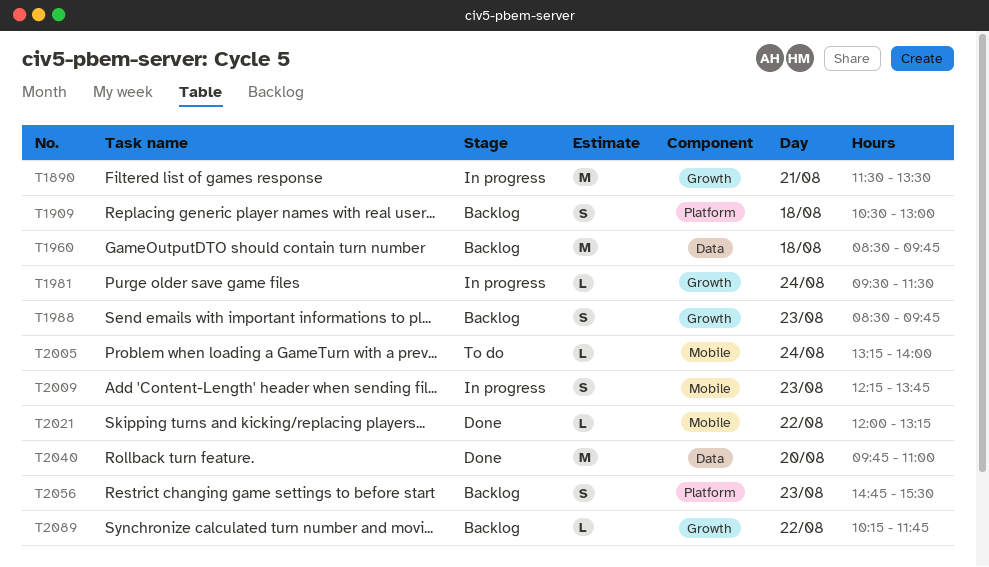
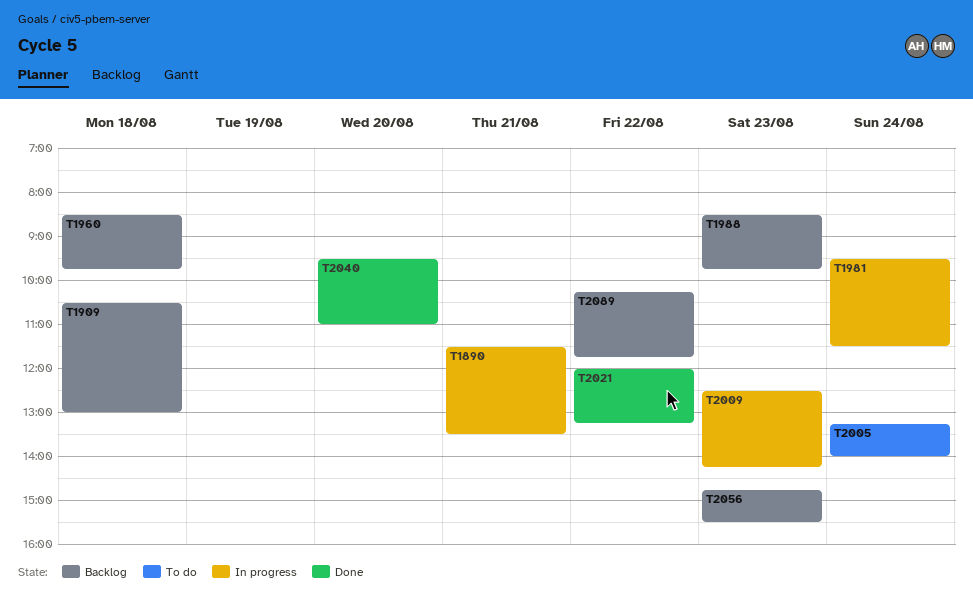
T2009, begins: 12:15 -> 12:30
T2009, ends: 13:45 -> 14:15
T2040, begins: 09:45 -> 09:30

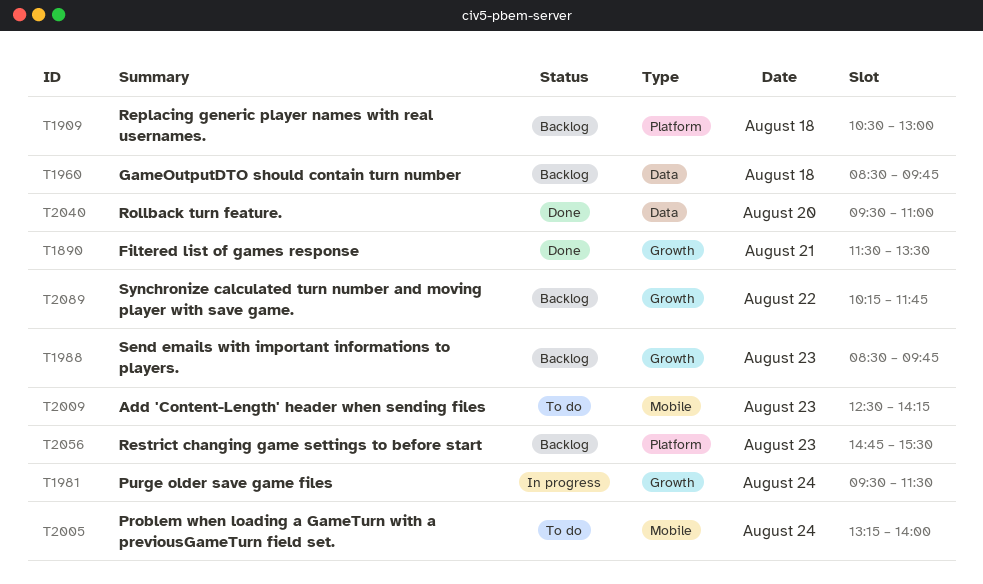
T1890, status: In progress -> Done
T2009, status: In progress -> To do
T2021: present -> none

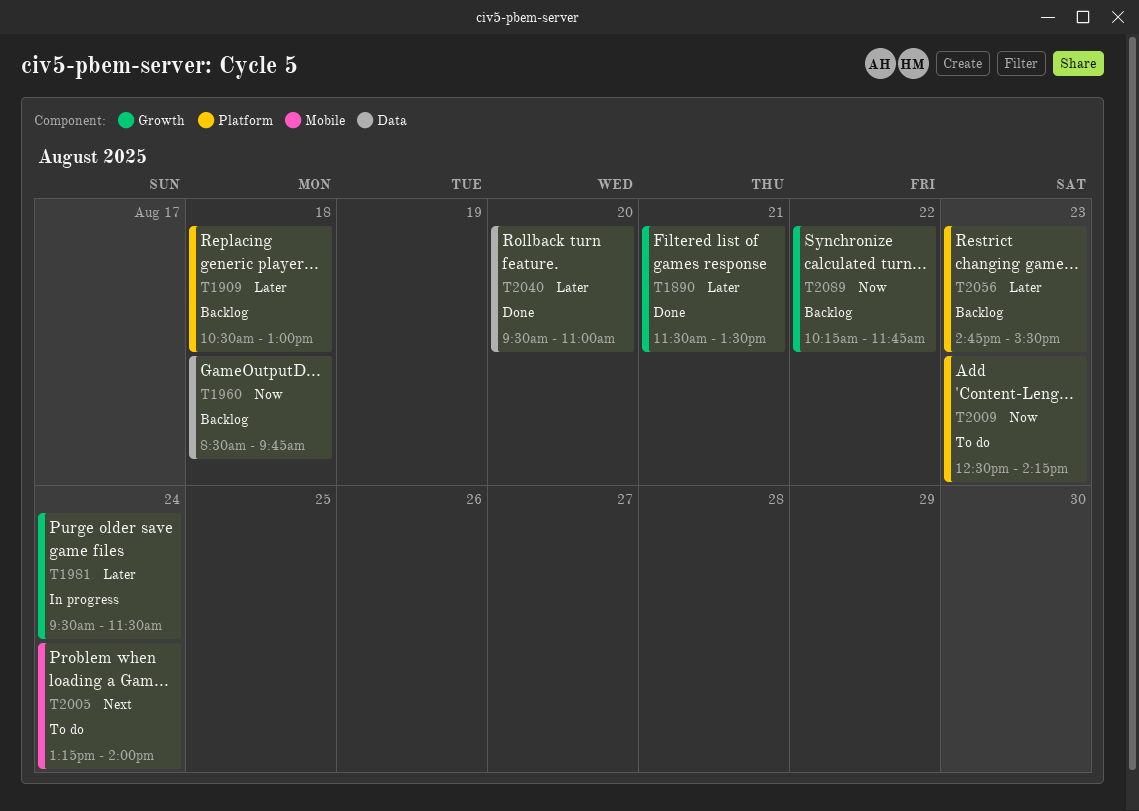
T1988: present -> none
T2009, label: Mobile -> Platform

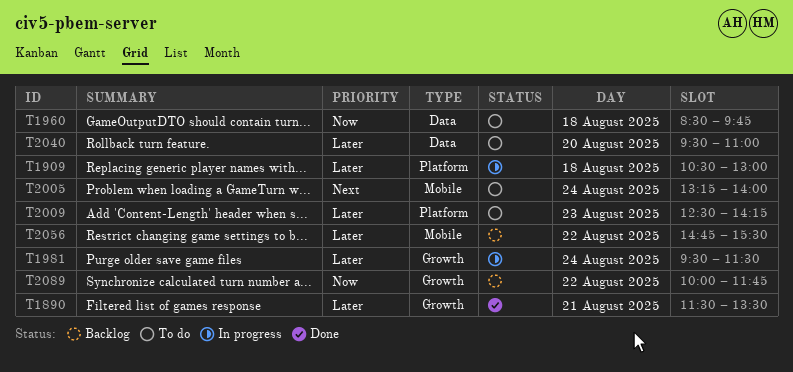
T1909, status: Backlog -> In progress
T1960, status: Backlog -> To do
T2009, priority: Now -> Later
T2040, status: Done -> To do
T2056, label: Platform -> Mobile
T2056, day: Aug 23 -> Aug 22
T2089, begins: 10:15 -> 10:00

